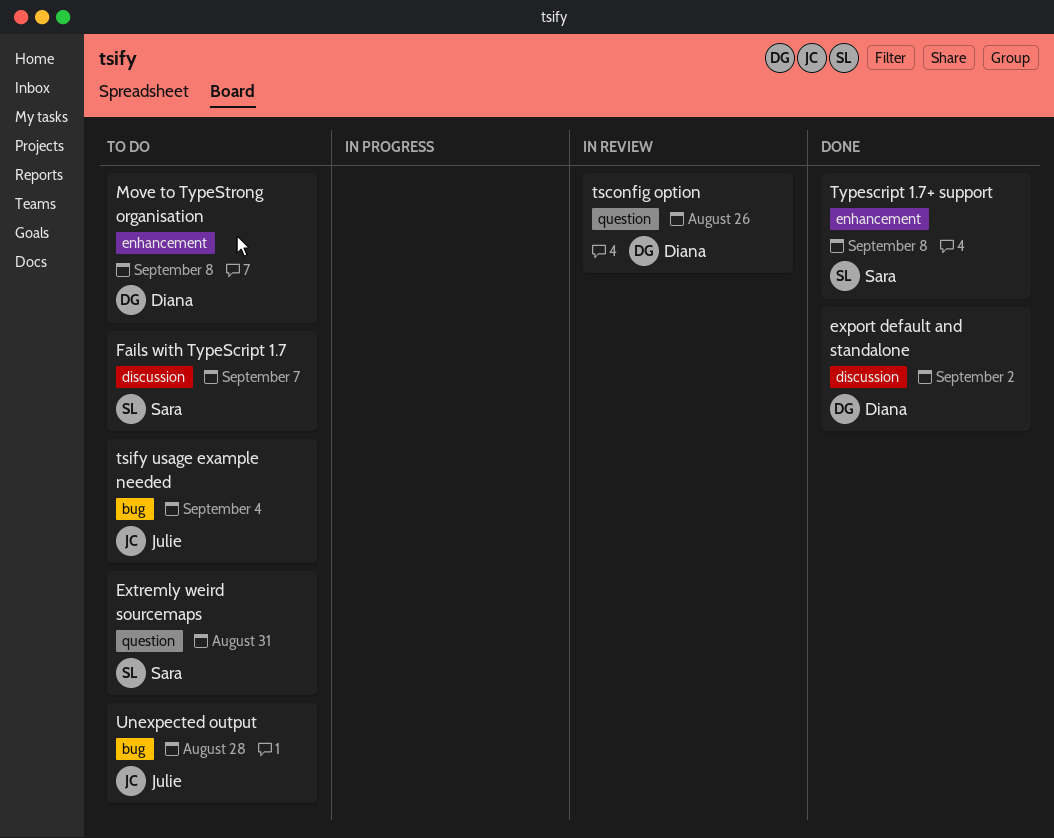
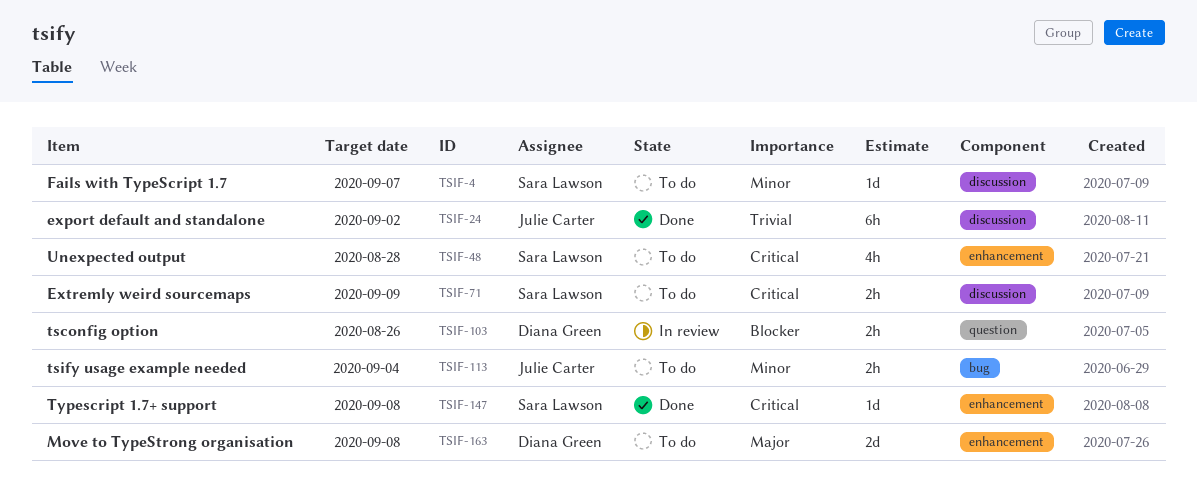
export default and standalone, owner: Diana Green -> Julie Carter
Extremly weird sourcemaps, label: question -> discussion
Extremly weird sourcemaps, due: Aug 31 -> Sep 9
Unexpected output, owner: Julie Carter -> Sara Lawson
Unexpected output, label: bug -> enhancement

